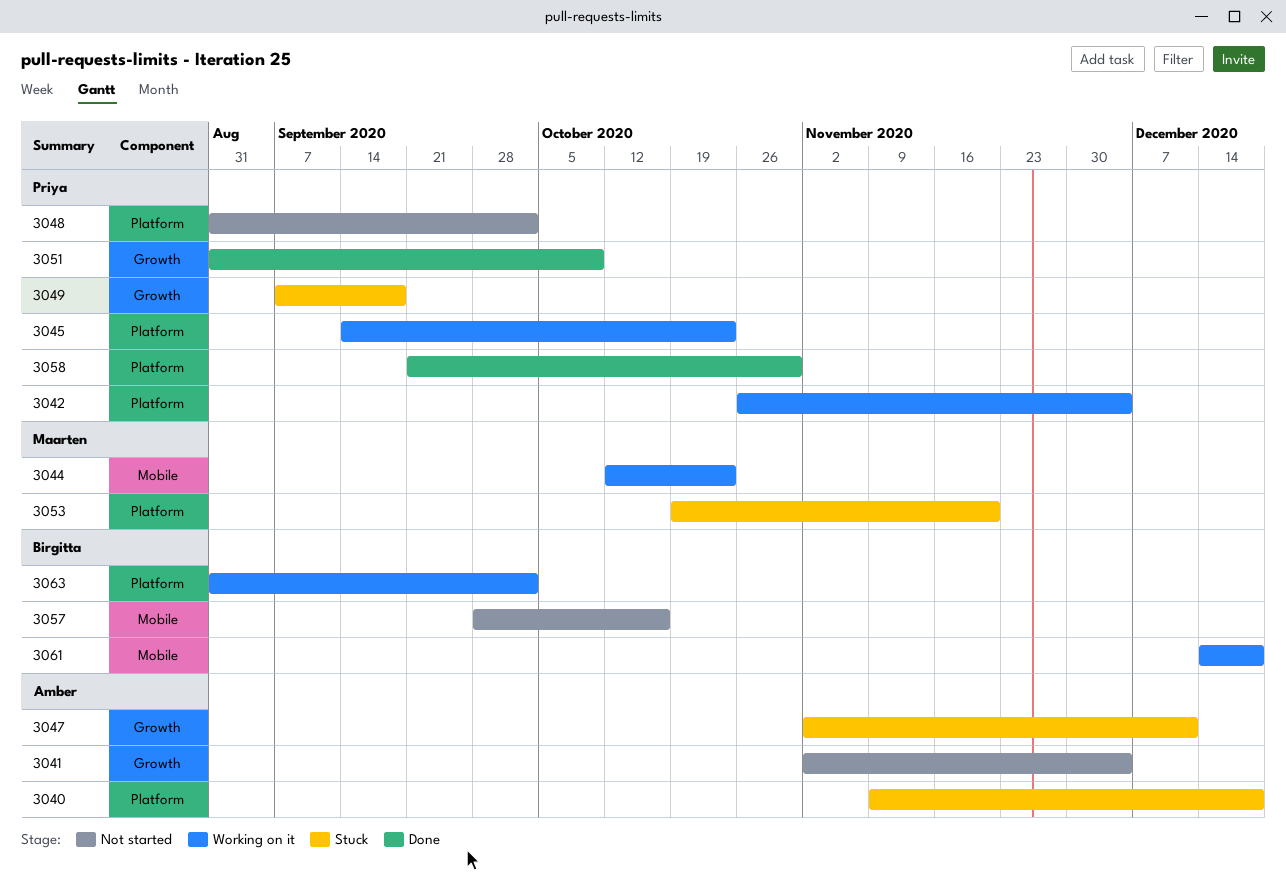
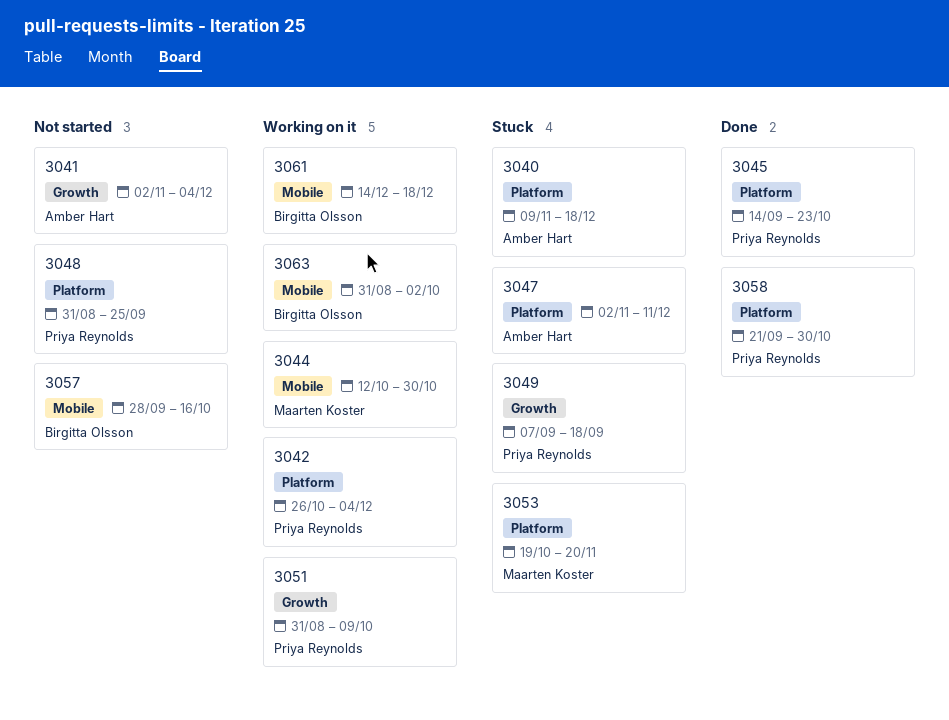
3044, due: Oct 23 -> Oct 30
3045, status: Working on it -> Done
3047, label: Growth -> Platform
3048, due: Oct 2 -> Sep 25
3051, status: Done -> Working on it
3063, label: Platform -> Mobile

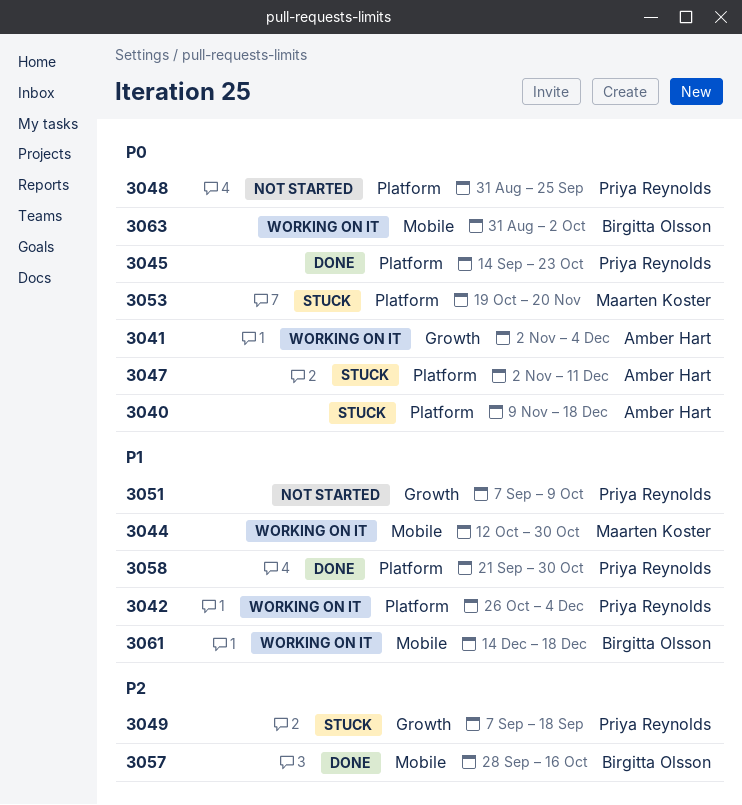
3041, status: Not started -> Working on it
3051, status: Working on it -> Not started
3051, start: Aug 31 -> Sep 7
3057, status: Not started -> Done

